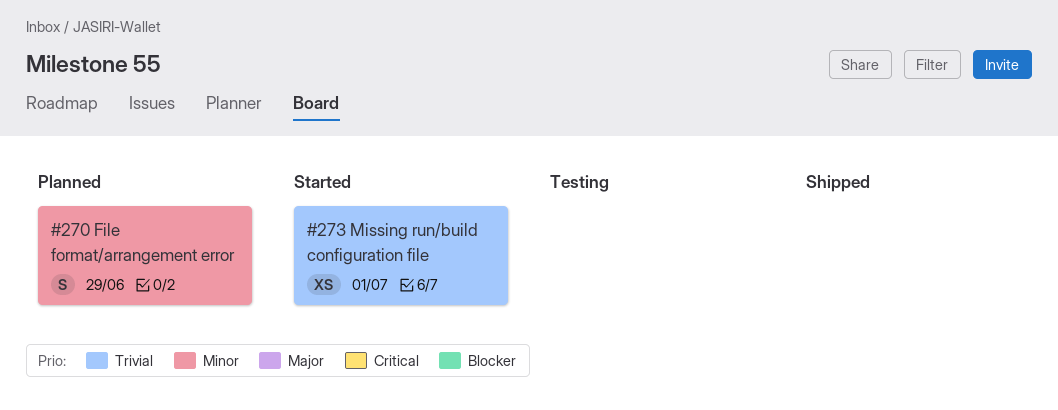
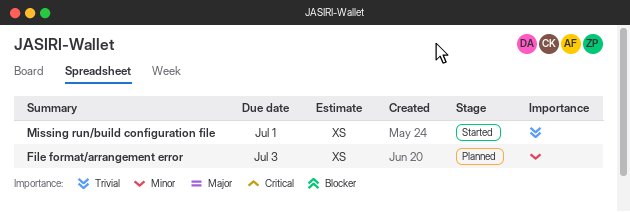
File format/arrangement error, estimate: S -> XS
File format/arrangement error, due: Jun 29 -> Jul 3

